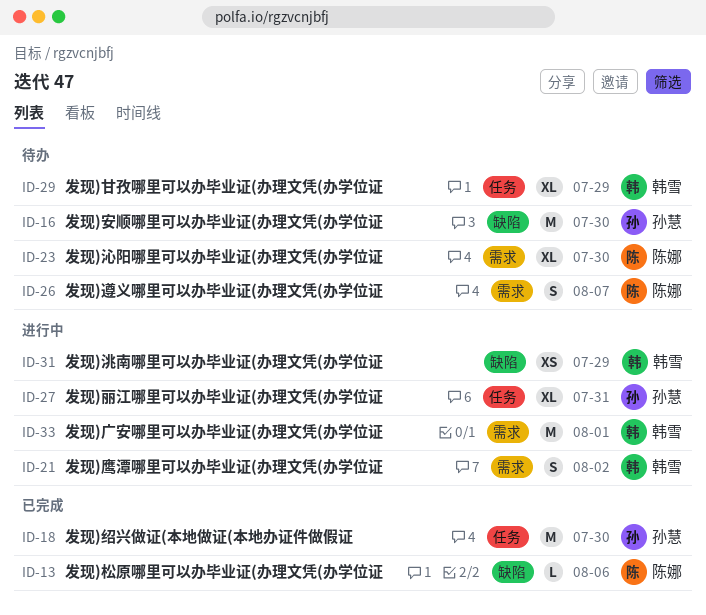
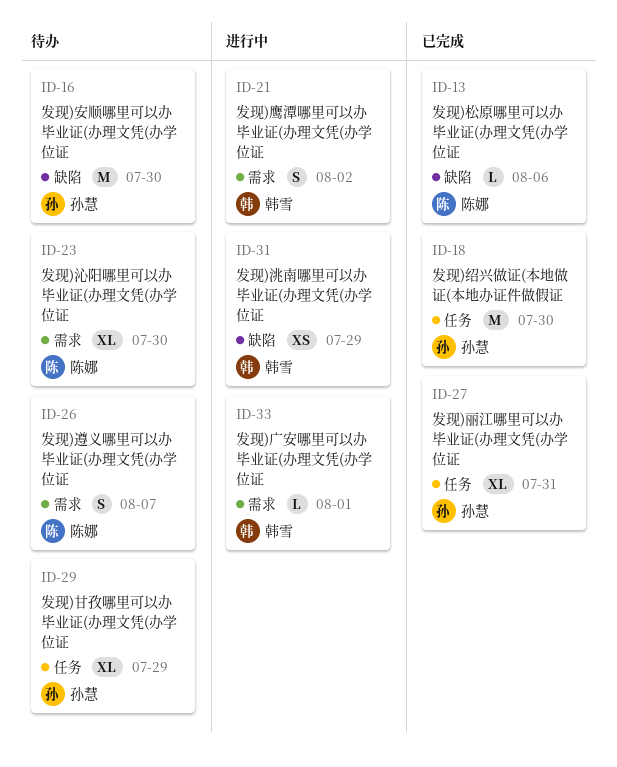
ID-27, status: 进行中 -> 已完成
ID-29, owner: 韩雪 -> 孙慧
ID-33, estimate: M -> L

